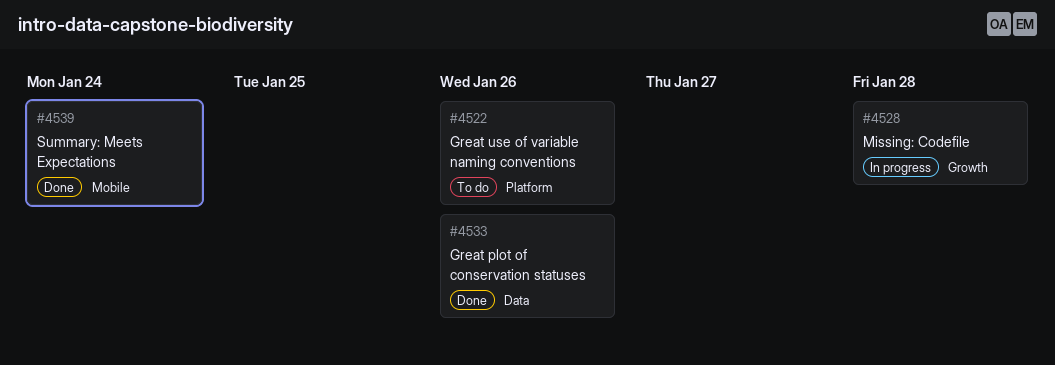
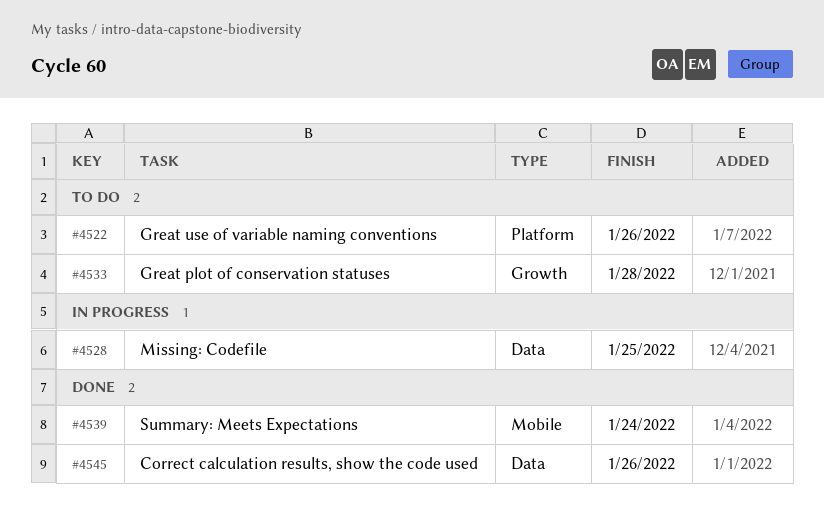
#4528, label: Growth -> Data
#4528, due: Jan 28 -> Jan 25
#4533, status: Done -> To do
#4533, label: Data -> Growth
#4533, due: Jan 26 -> Jan 28
#4545: none -> present

